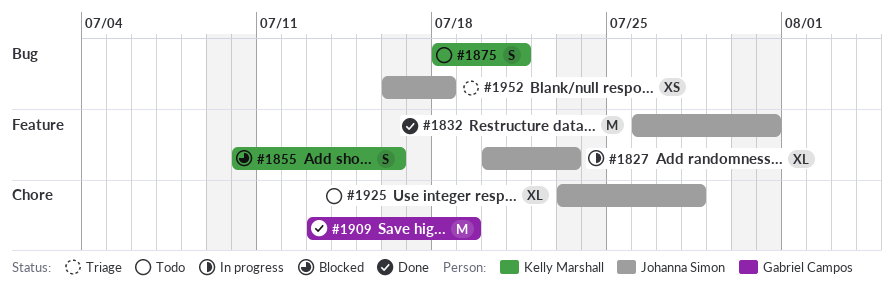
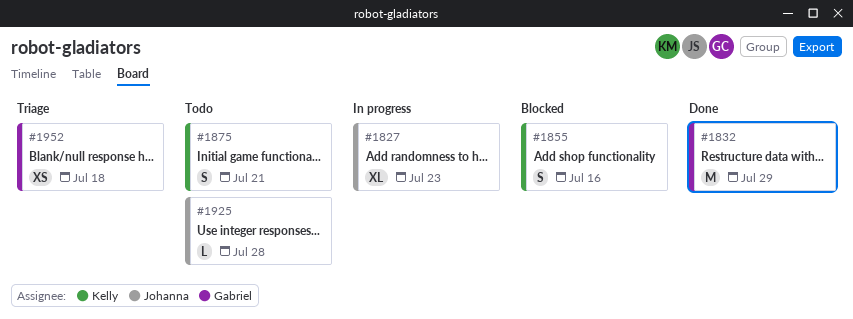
#1832, owner: Johanna Simon -> Gabriel Campos
#1832, due: Jul 31 -> Jul 29
#1909: present -> none
#1925, estimate: XL -> L
#1952, owner: Johanna Simon -> Gabriel Campos

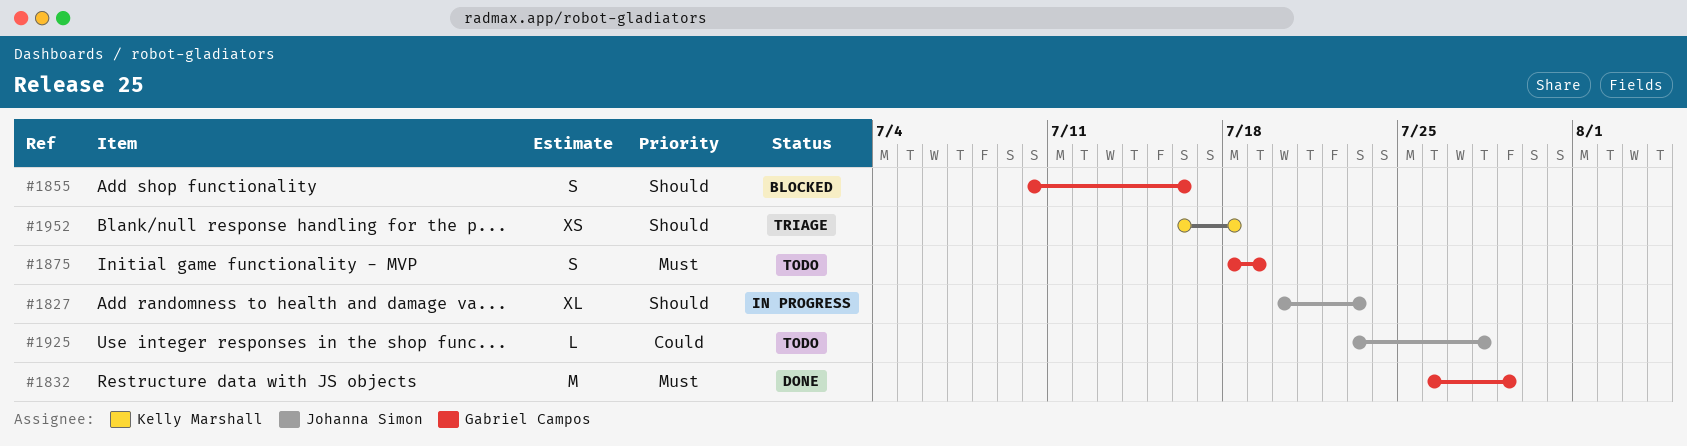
#1855, owner: Kelly Marshall -> Gabriel Campos
#1875, owner: Kelly Marshall -> Gabriel Campos
#1875, due: Jul 21 -> Jul 19
#1952, owner: Gabriel Campos -> Kelly Marshall

